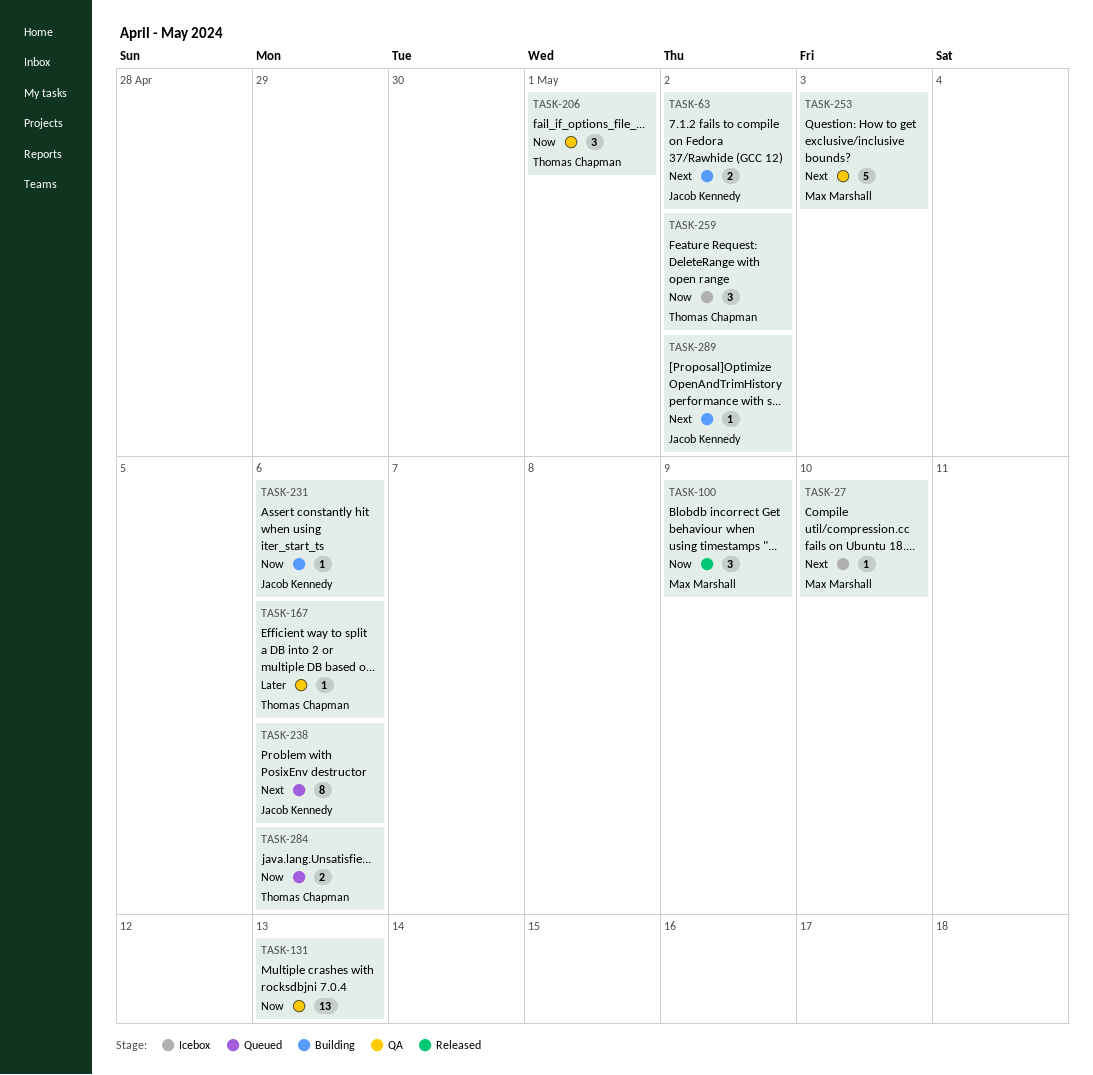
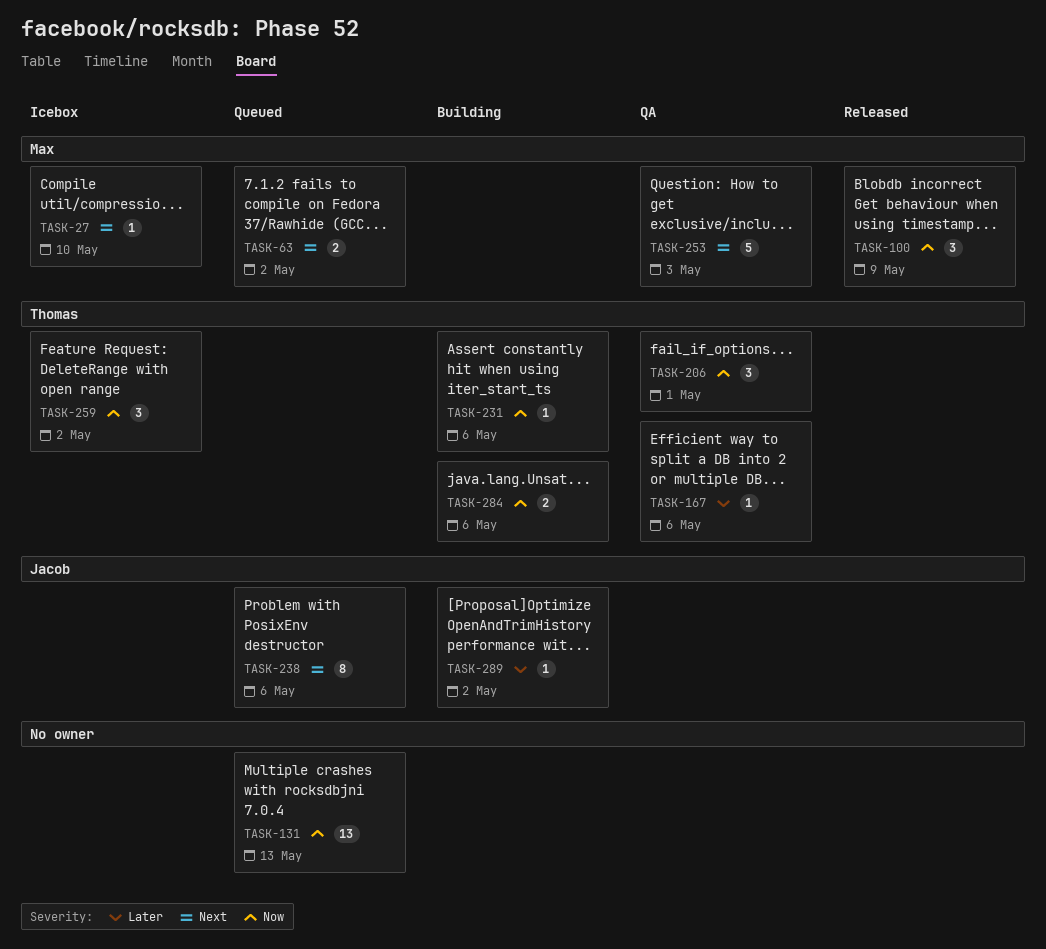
TASK-63, status: Building -> Queued
TASK-63, owner: Jacob Kennedy -> Max Marshall
TASK-131, status: QA -> Queued
TASK-231, owner: Jacob Kennedy -> Thomas Chapman
TASK-284, status: Queued -> Building
TASK-289, priority: Next -> Later

